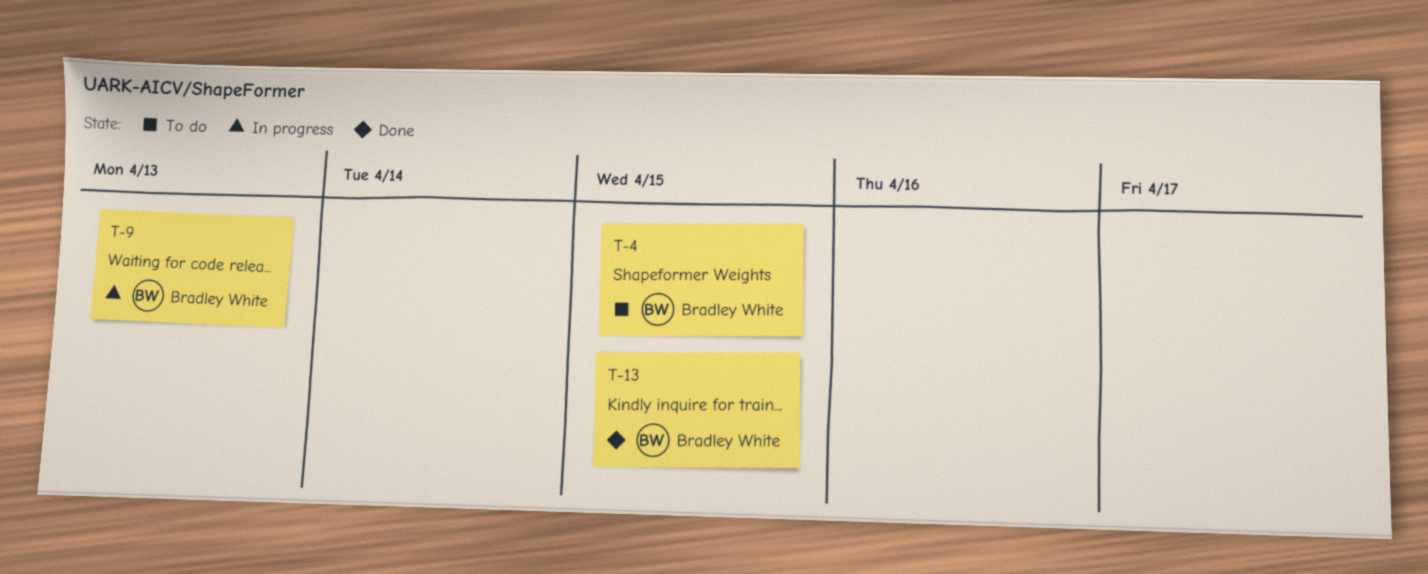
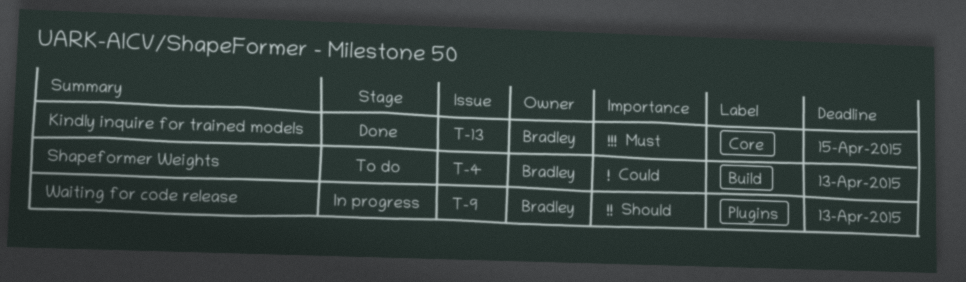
T-4, due: Apr 15 -> Apr 13

